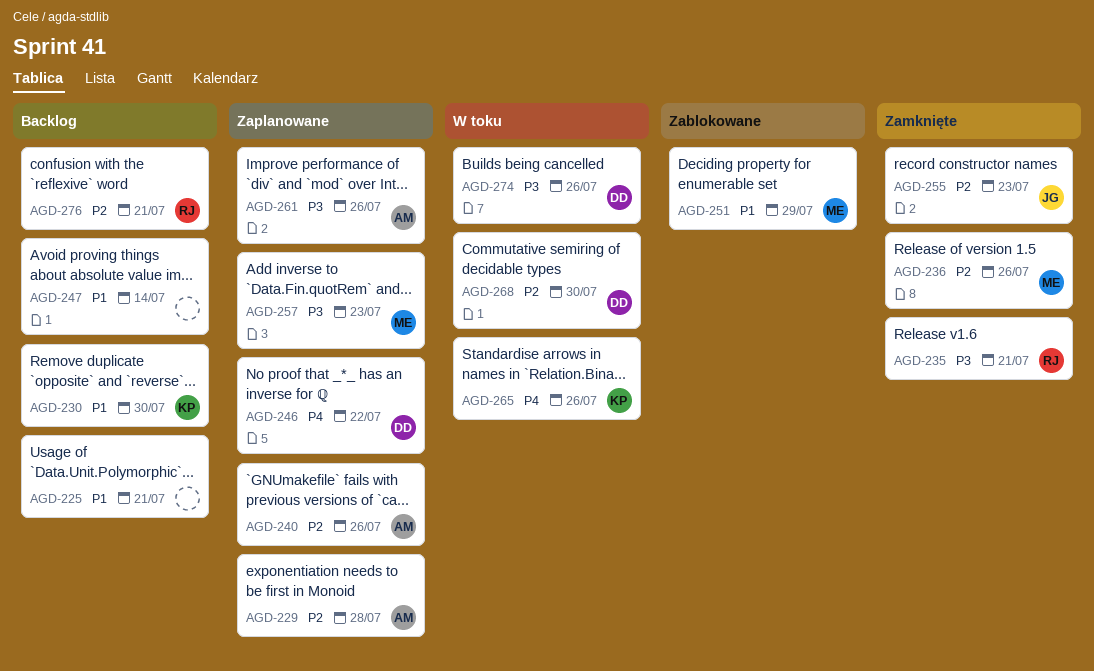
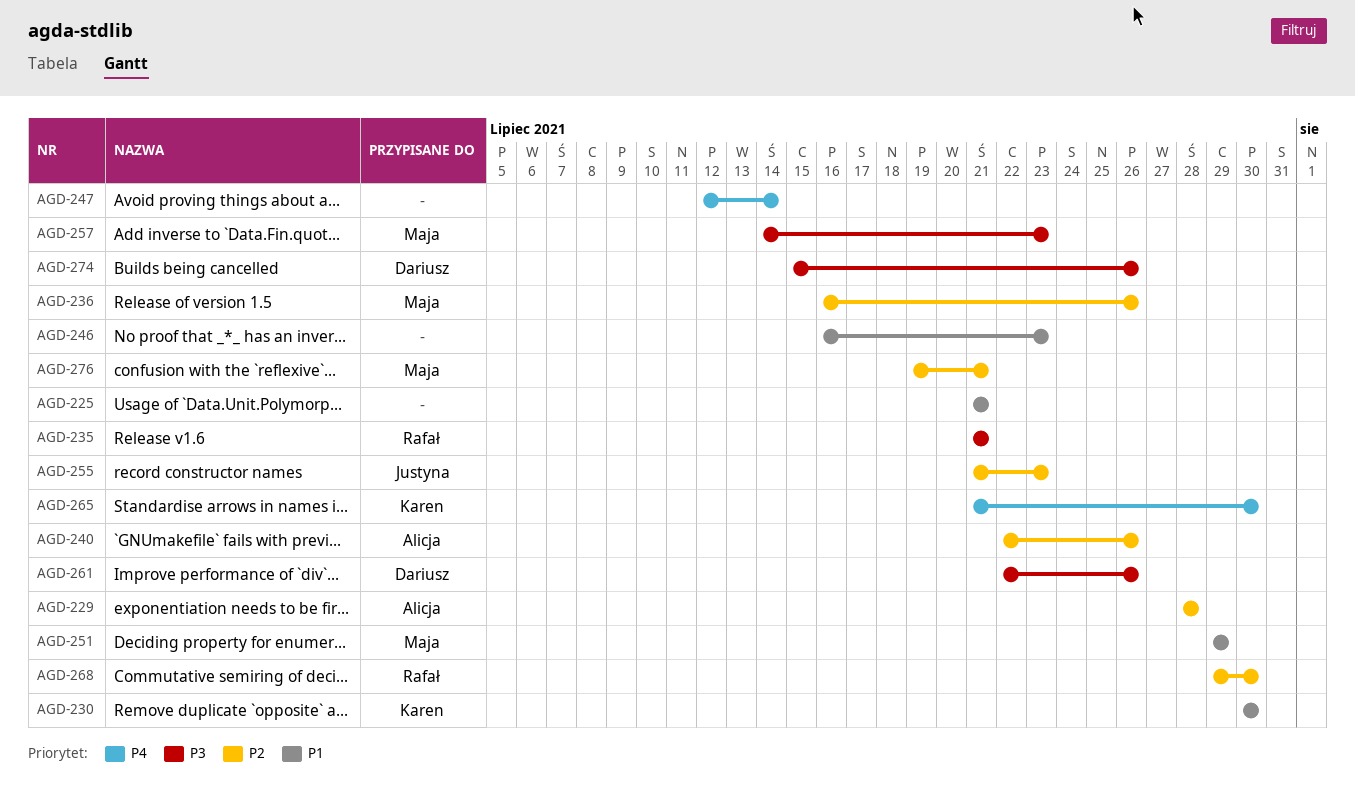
AGD-246, owner: Dariusz -> none
AGD-246, priority: P4 -> P1
AGD-246, due: Jul 22 -> Jul 23
AGD-247, priority: P1 -> P4
AGD-261, owner: Alicja -> Dariusz
AGD-265, due: Jul 26 -> Jul 30
AGD-268, owner: Dariusz -> Rafał
AGD-276, owner: Rafał -> Maja

